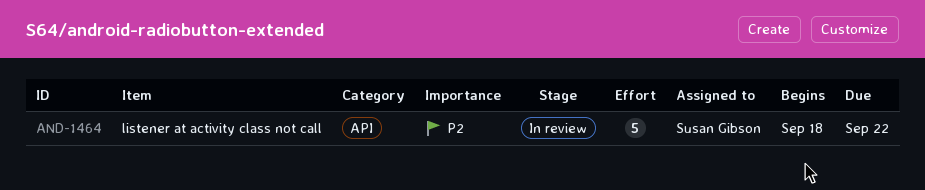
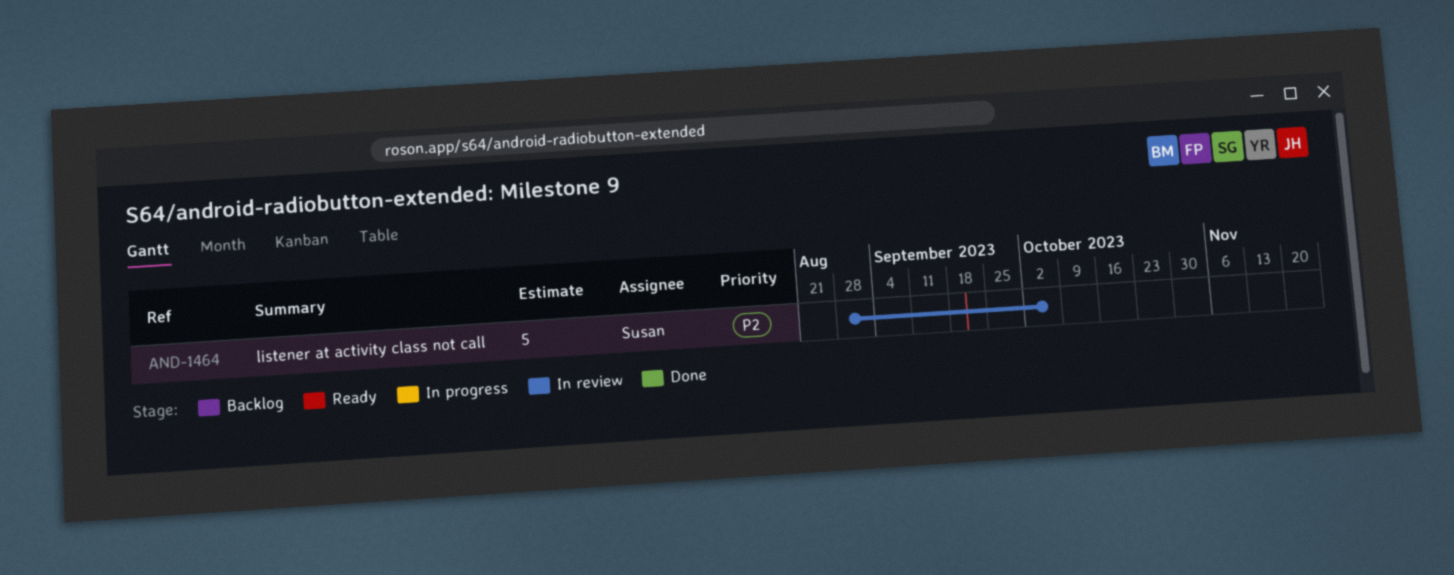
AND-1464, start: Sep 18 -> Aug 28
AND-1464, due: Sep 22 -> Oct 6

